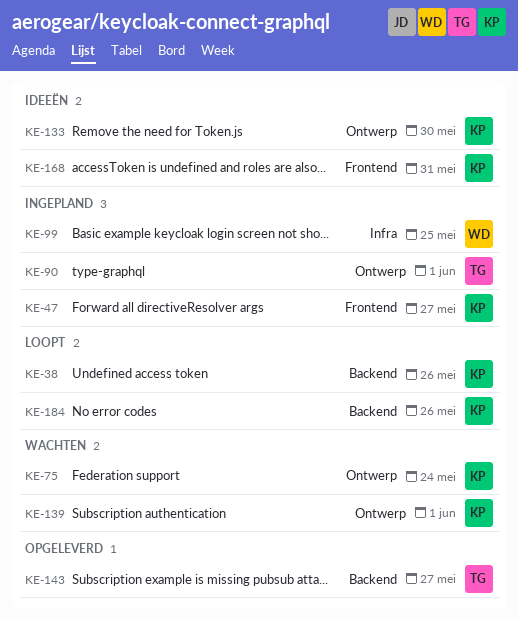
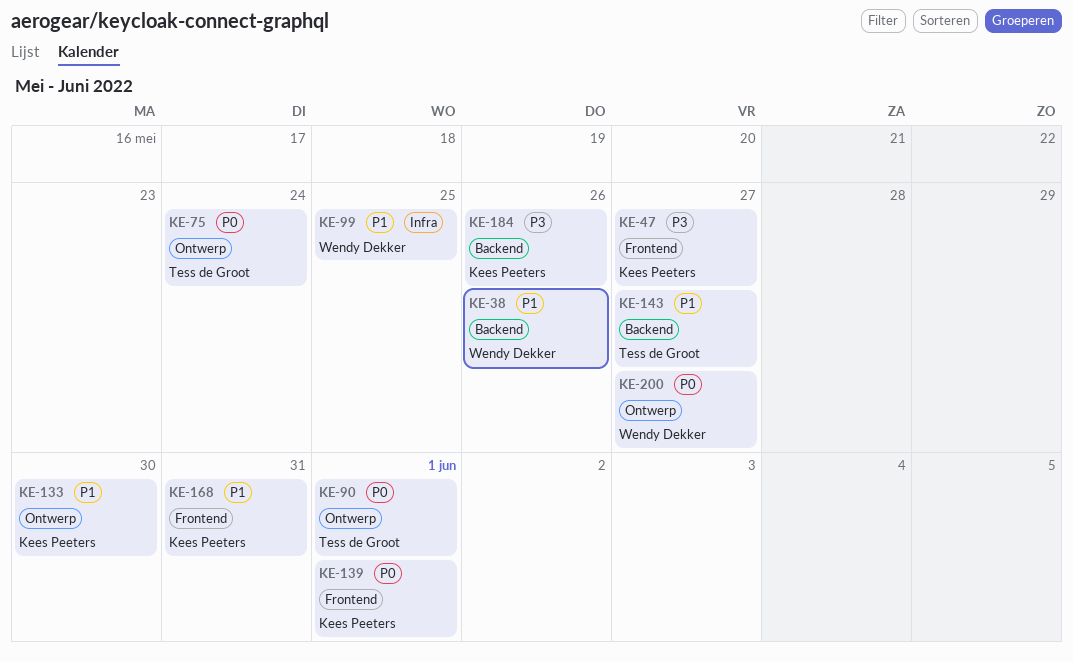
KE-38, owner: Kees Peeters -> Wendy Dekker
KE-75, owner: Kees Peeters -> Tess de Groot
KE-139, label: Ontwerp -> Frontend
KE-200: none -> present

